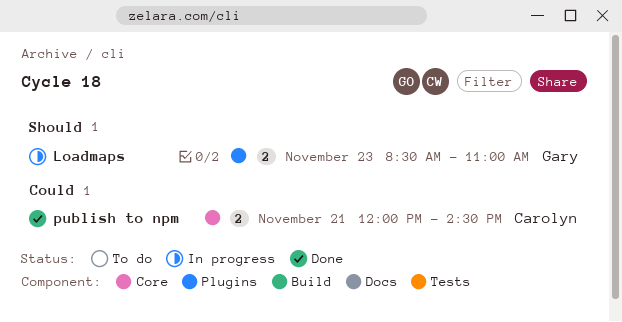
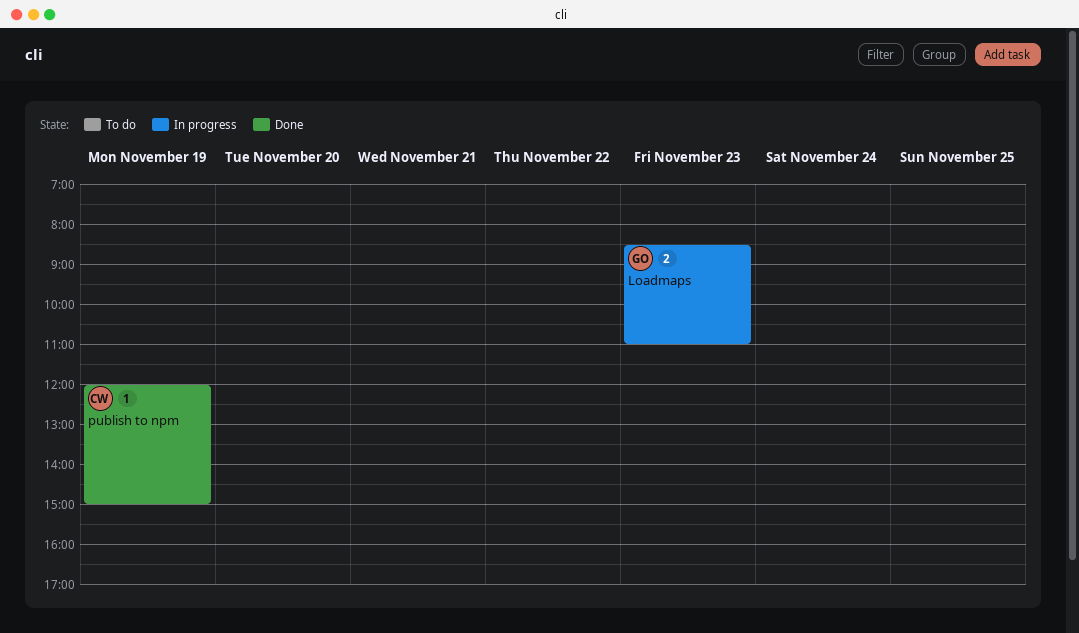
publish to npm, estimate: 2 -> 1
publish to npm, day: Nov 21 -> Nov 19
publish to npm, ends: 14:30 -> 15:00

